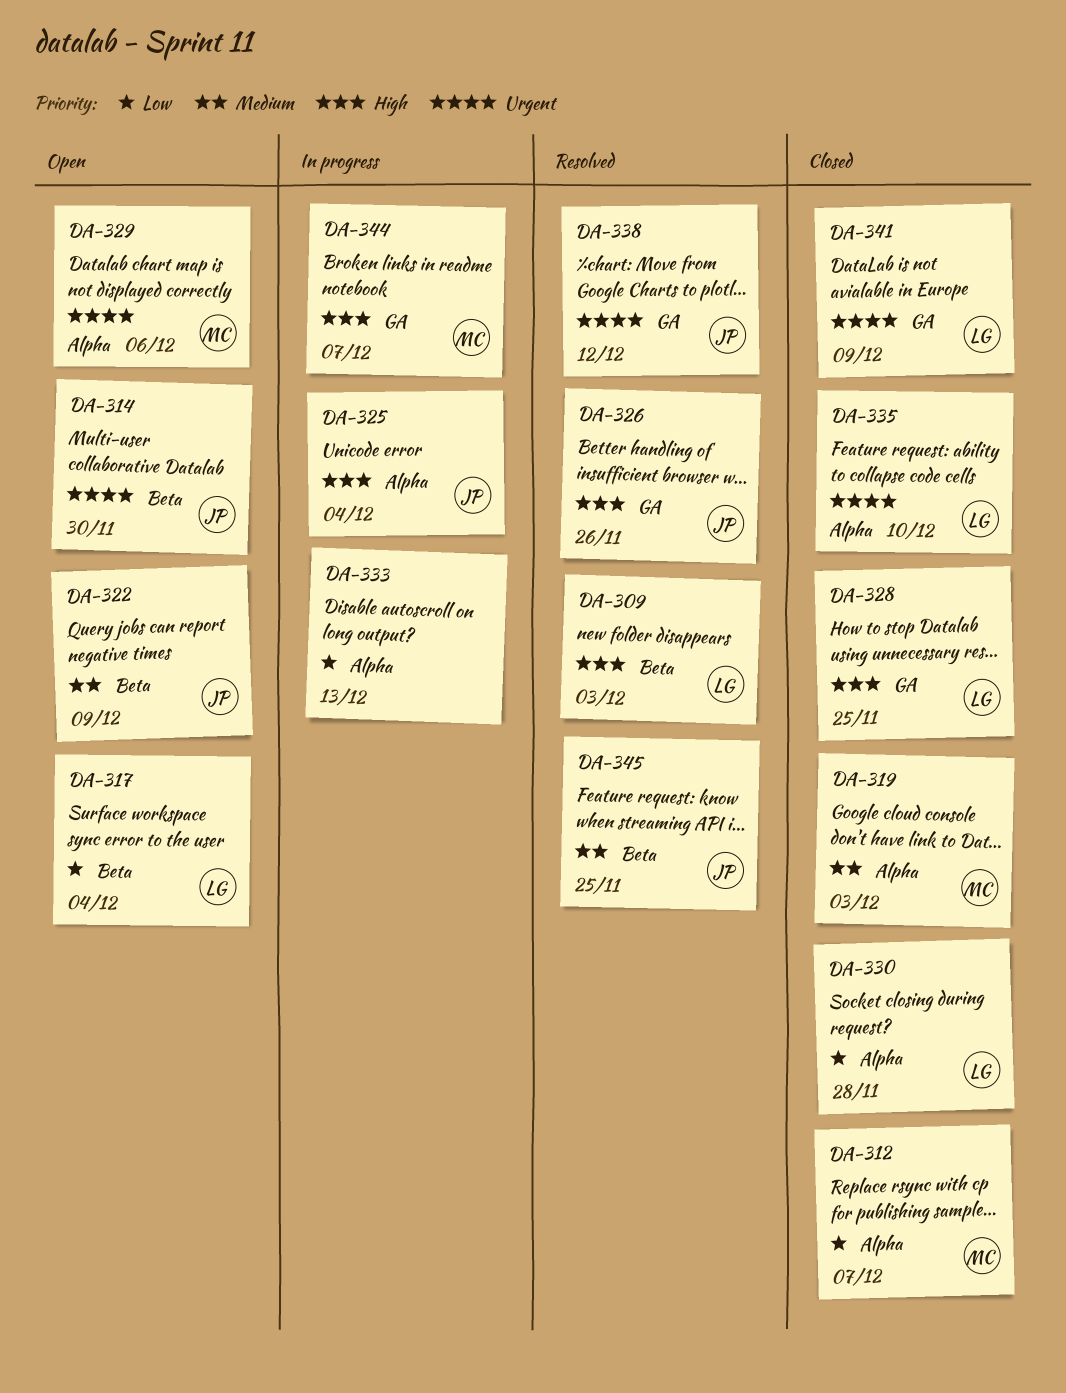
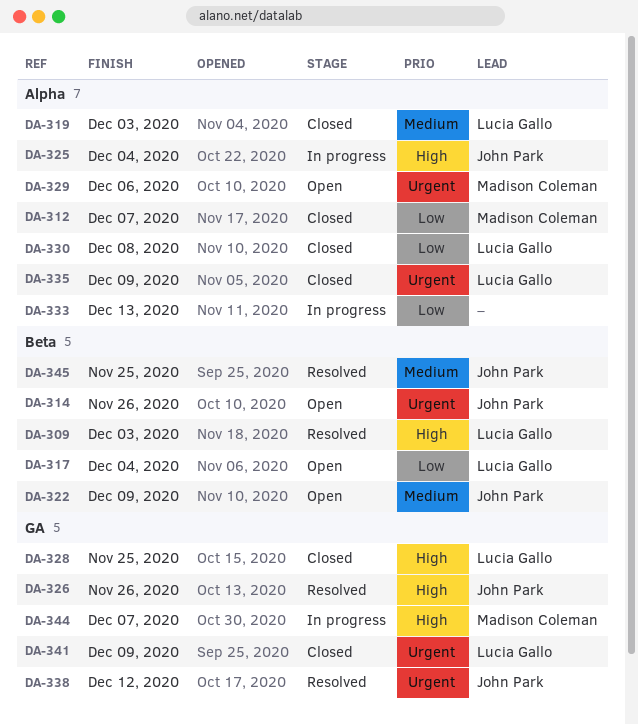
DA-314, due: Nov 30 -> Nov 26
DA-319, owner: Madison Coleman -> Lucia Gallo
DA-330, due: Nov 28 -> Dec 8
DA-335, due: Dec 10 -> Dec 9

